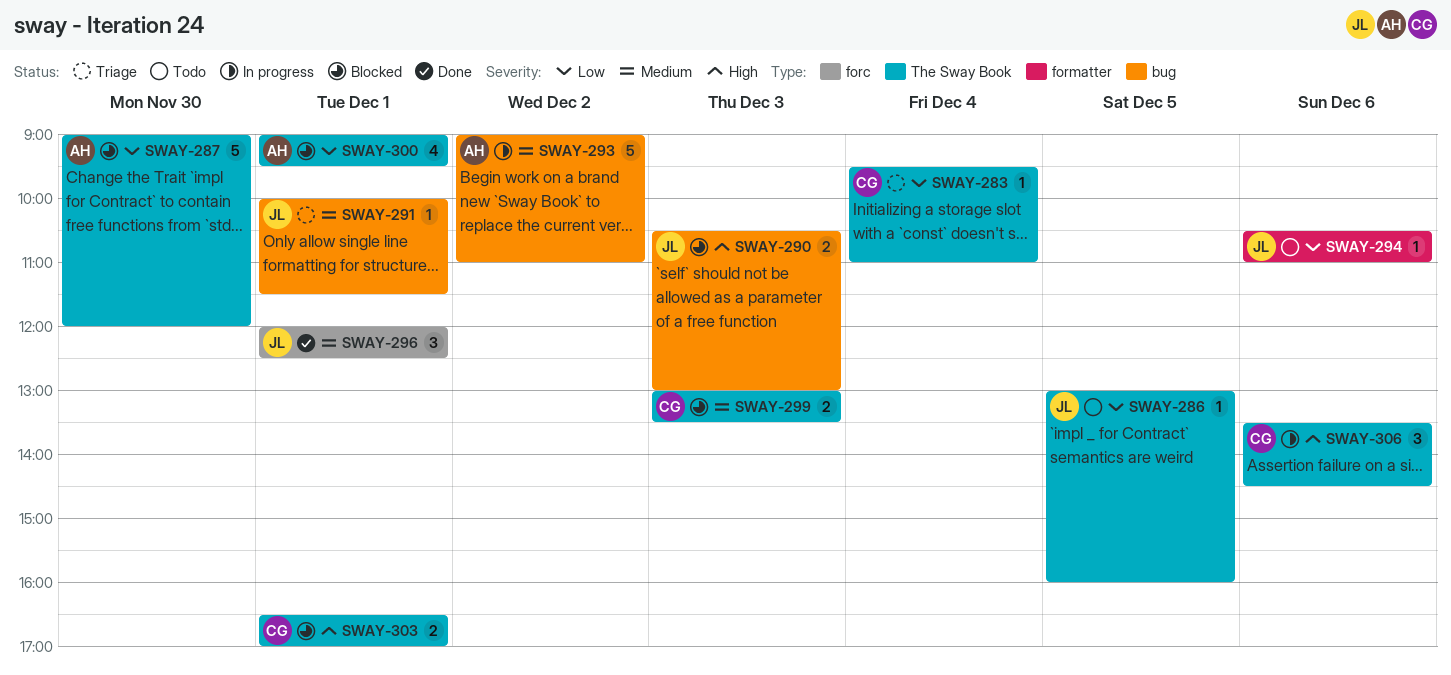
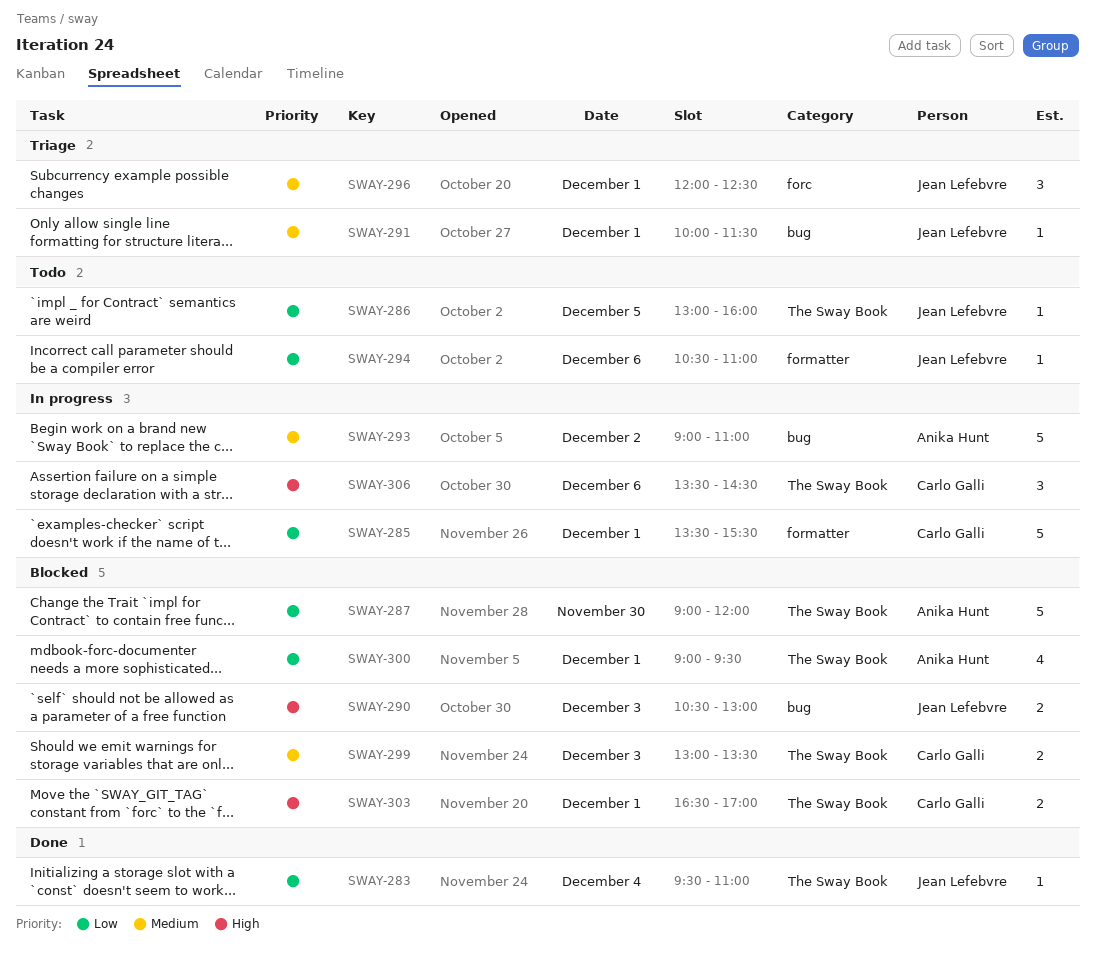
SWAY-283, status: Triage -> Done
SWAY-283, owner: Carlo Galli -> Jean Lefebvre
SWAY-285: none -> present
SWAY-296, status: Done -> Triage

